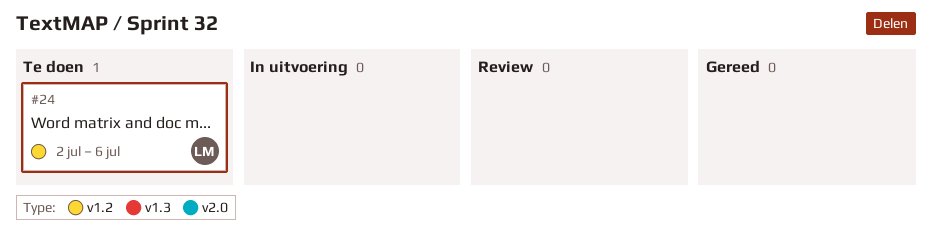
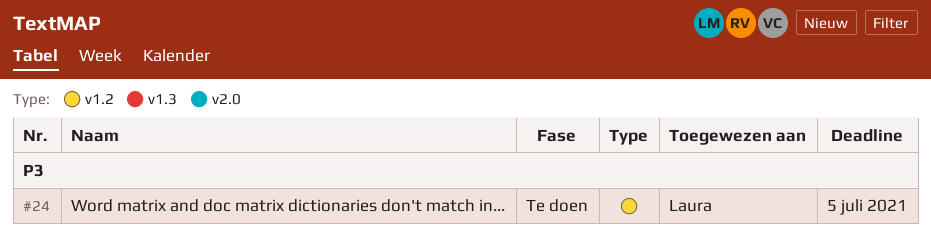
#24, due: Jul 6 -> Jul 5

